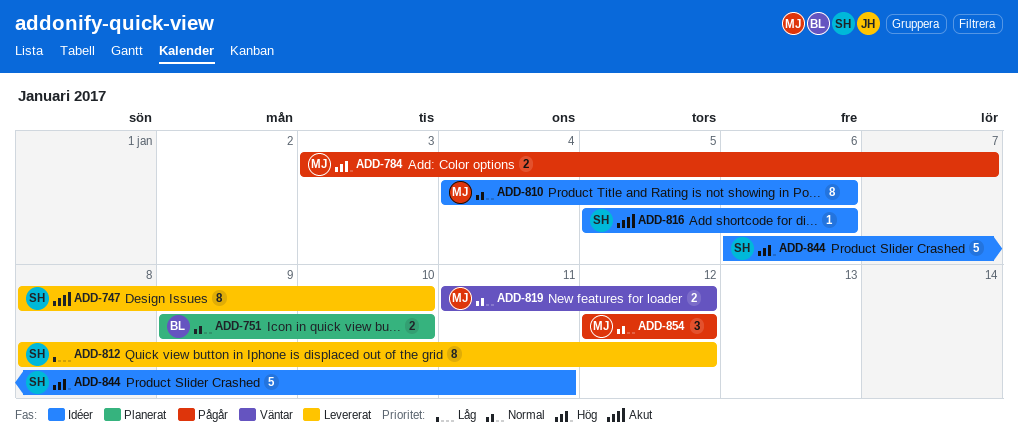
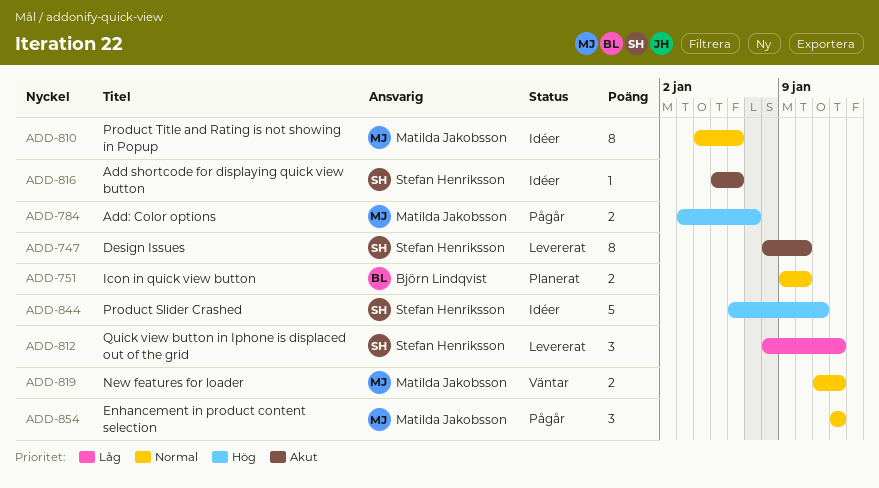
ADD-812, estimate: 8 -> 3

